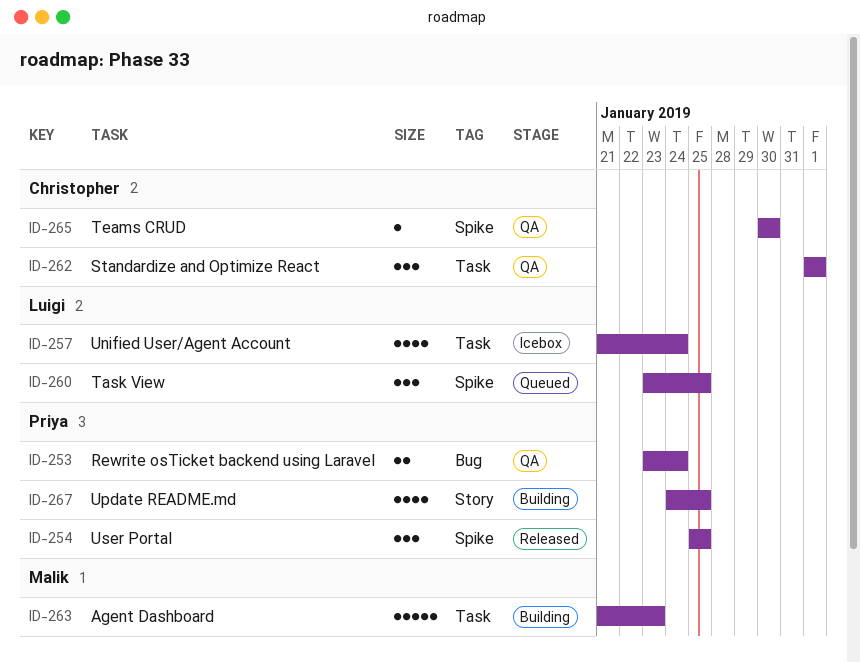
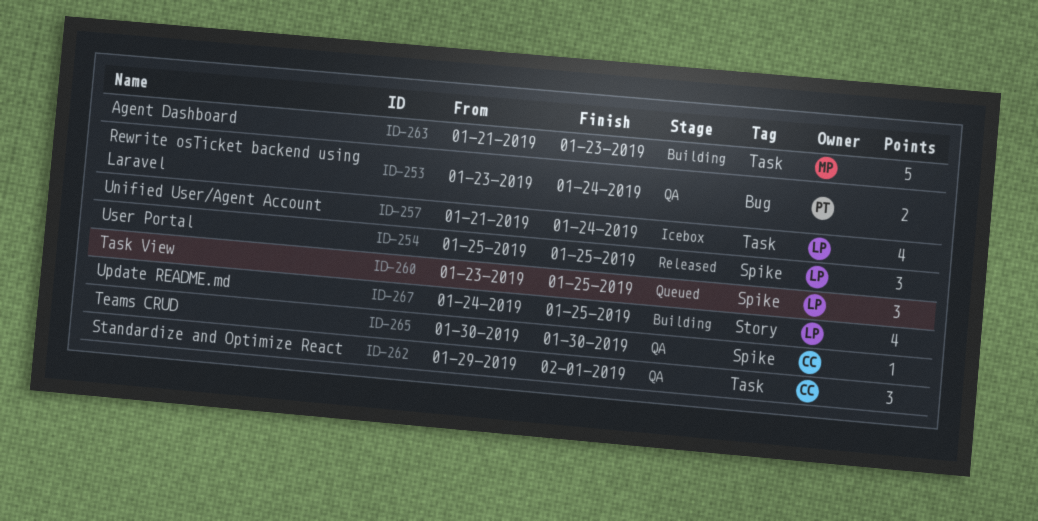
ID-254, owner: Priya -> Luigi
ID-262, start: Feb 1 -> Jan 29
ID-267, owner: Priya -> Luigi

